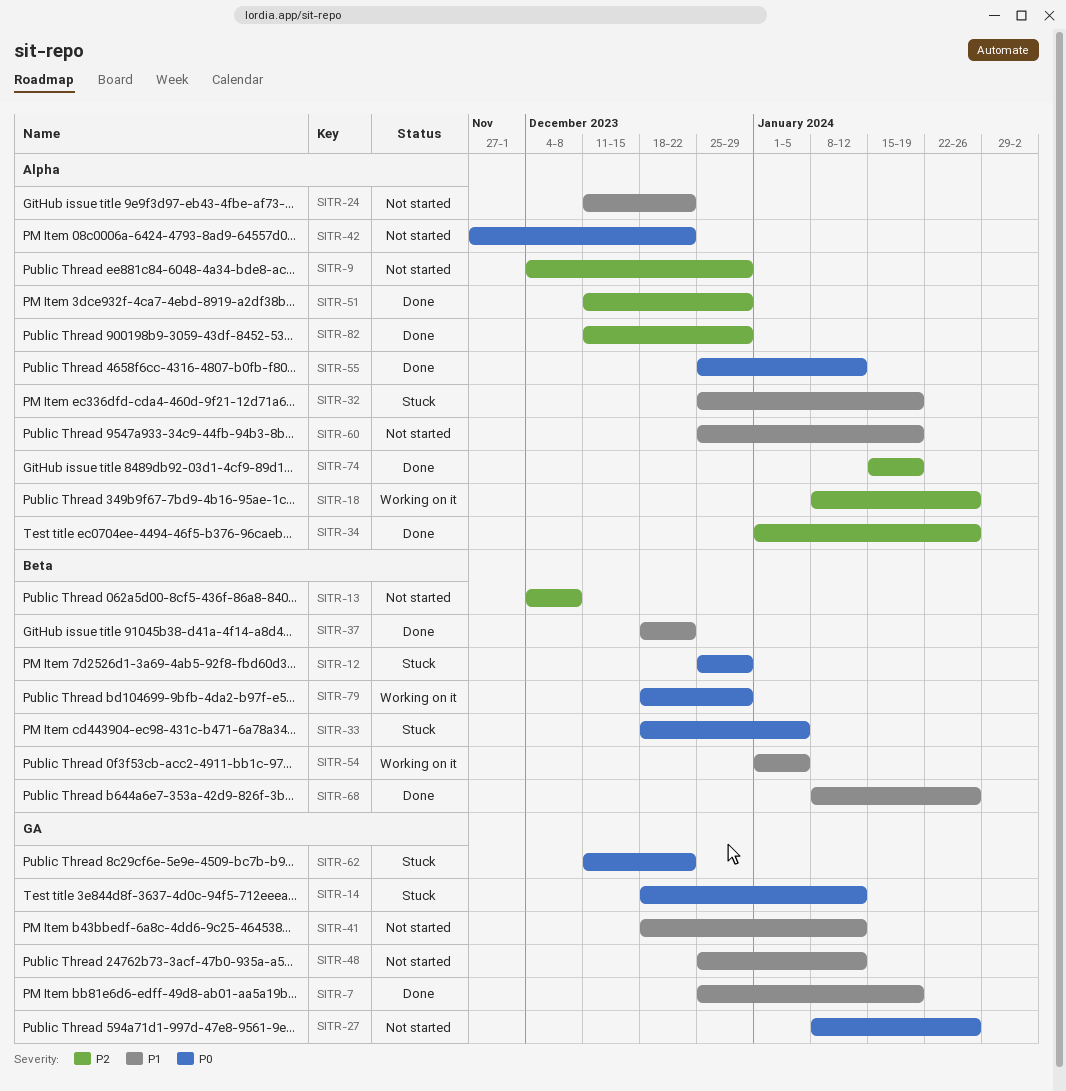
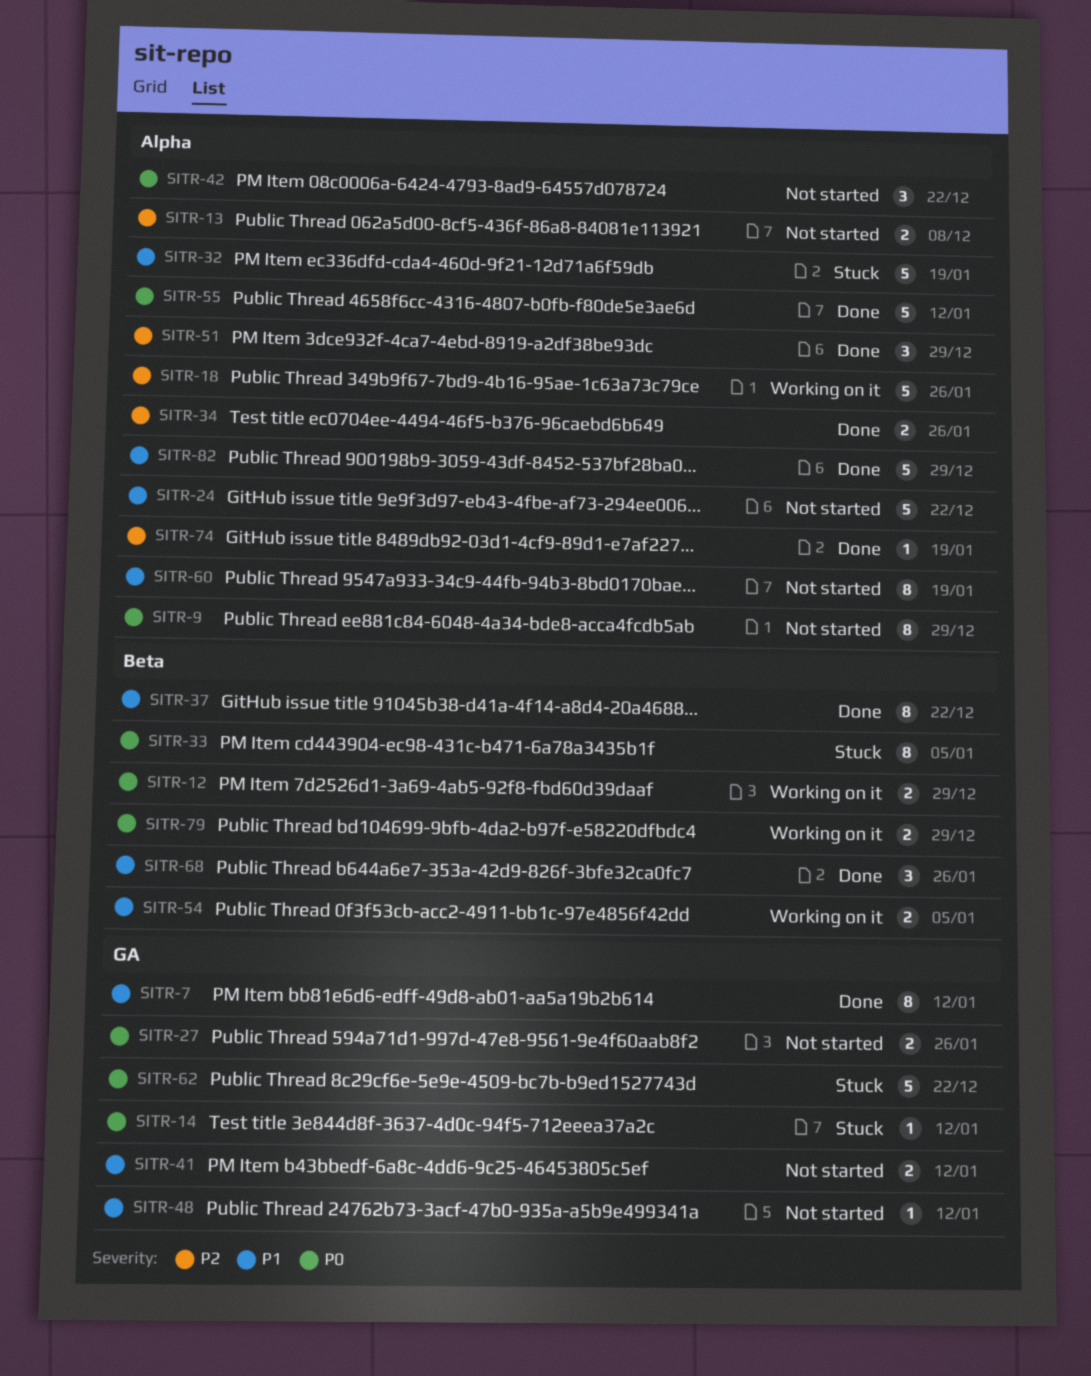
SITR-7, due: Jan 19 -> Jan 12
SITR-9, priority: P2 -> P0
SITR-12, status: Stuck -> Working on it
SITR-13, label: Beta -> Alpha
SITR-82, priority: P2 -> P1

